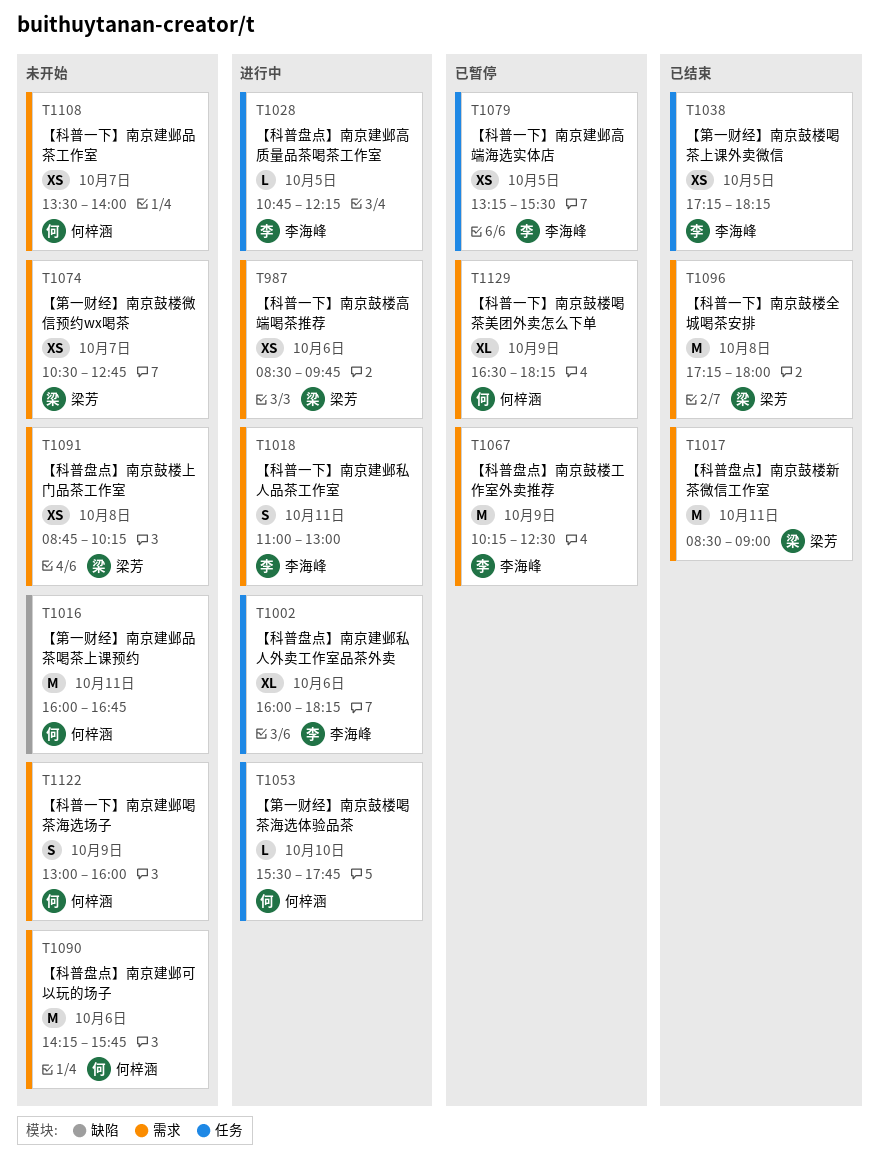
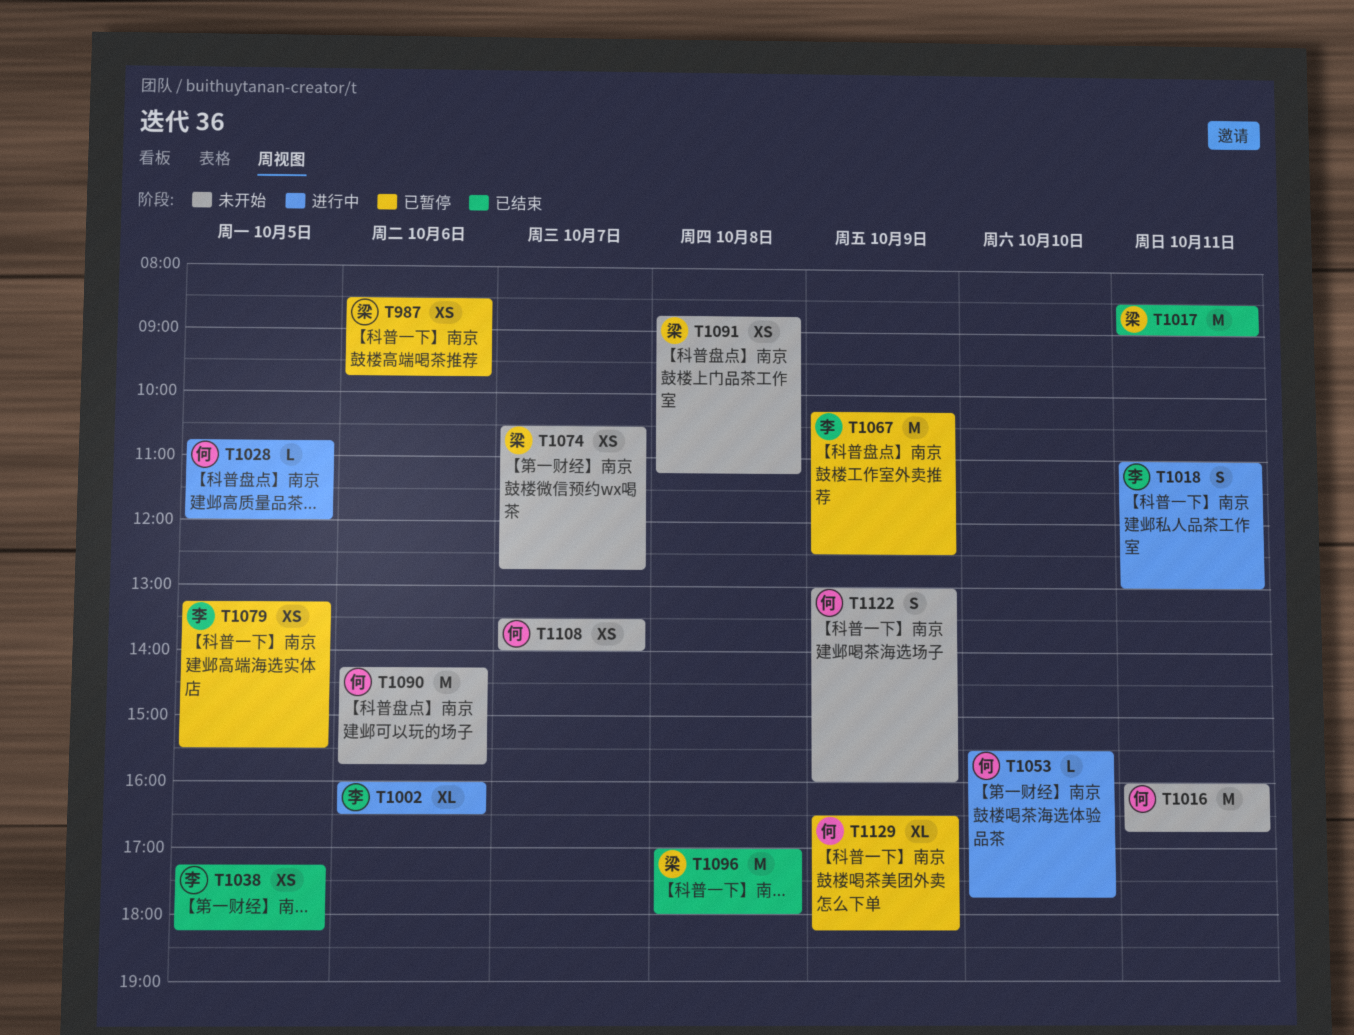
T987, status: 进行中 -> 已暂停
T1002, ends: 18:15 -> 16:30
T1028, owner: 李海峰 -> 何梓涵
T1028, ends: 12:15 -> 12:00
T1091, ends: 10:15 -> 11:15
T1096, begins: 17:15 -> 17:00

